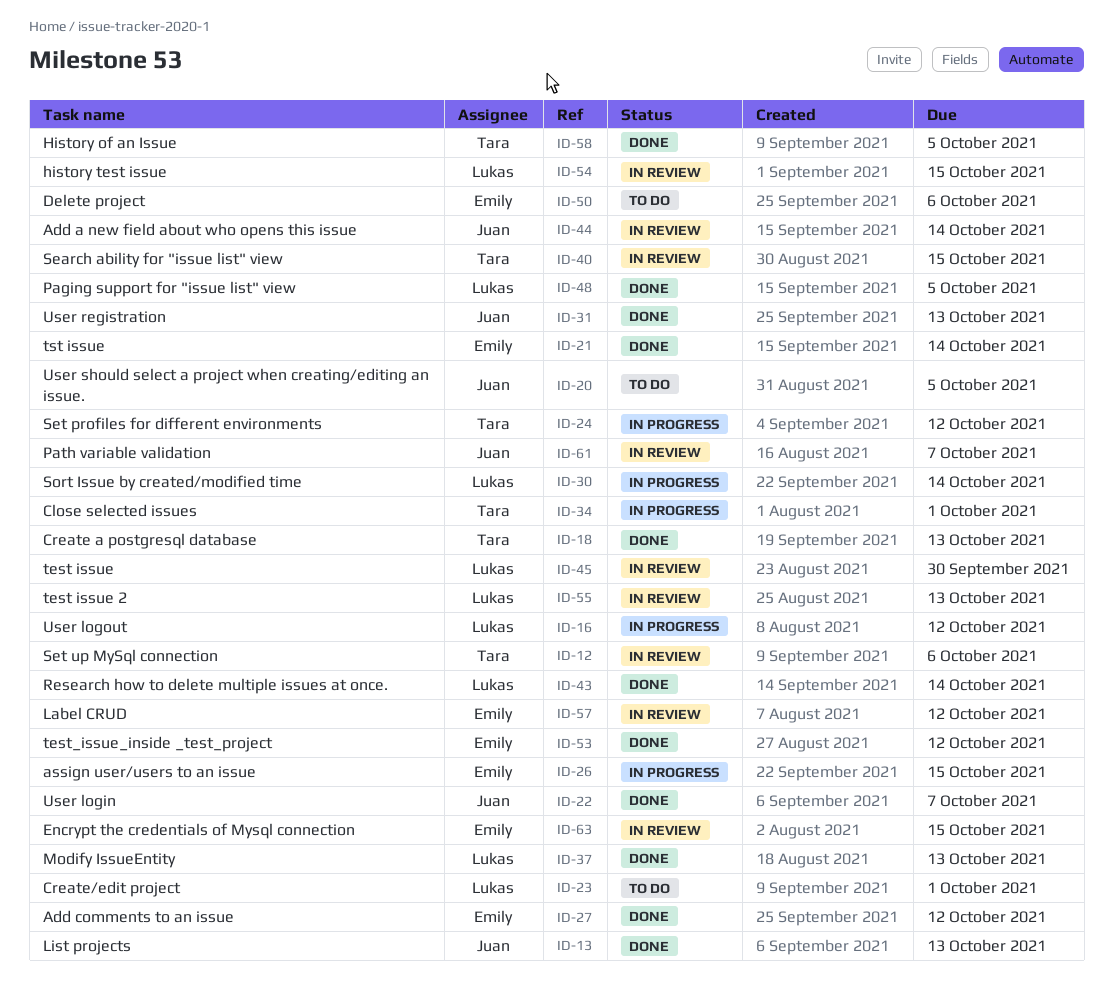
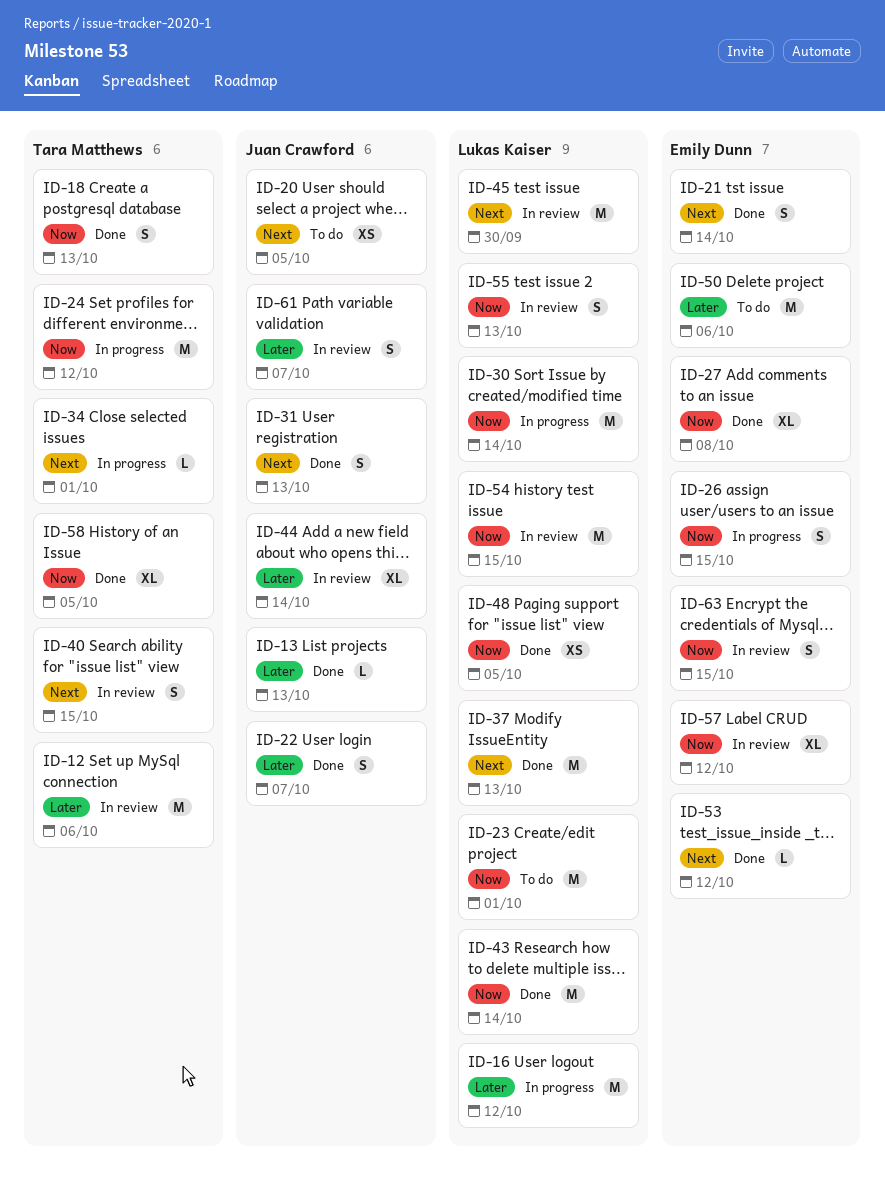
ID-27, due: Oct 12 -> Oct 8

